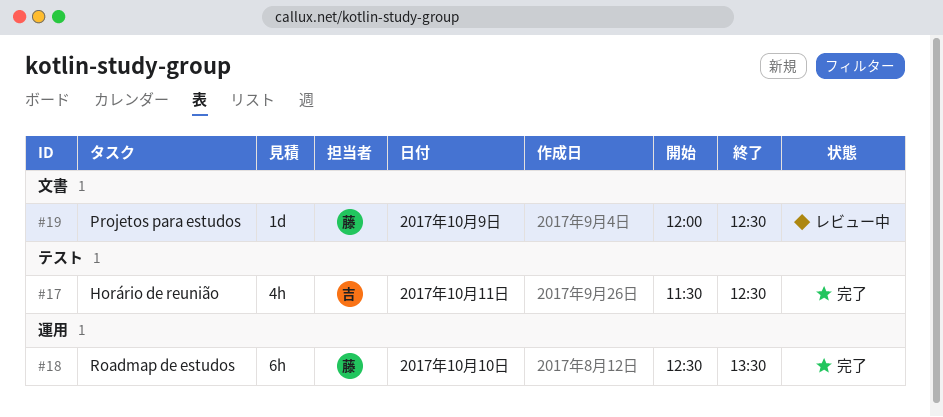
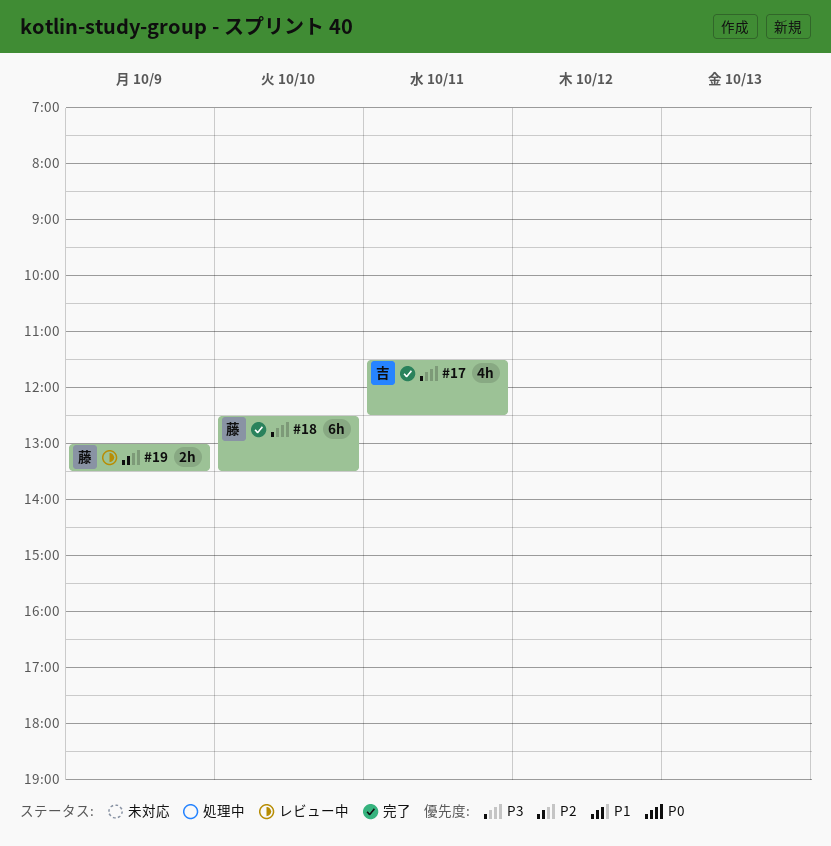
#19, estimate: 1d -> 2h
#19, begins: 12:00 -> 13:00
#19, ends: 12:30 -> 13:30

